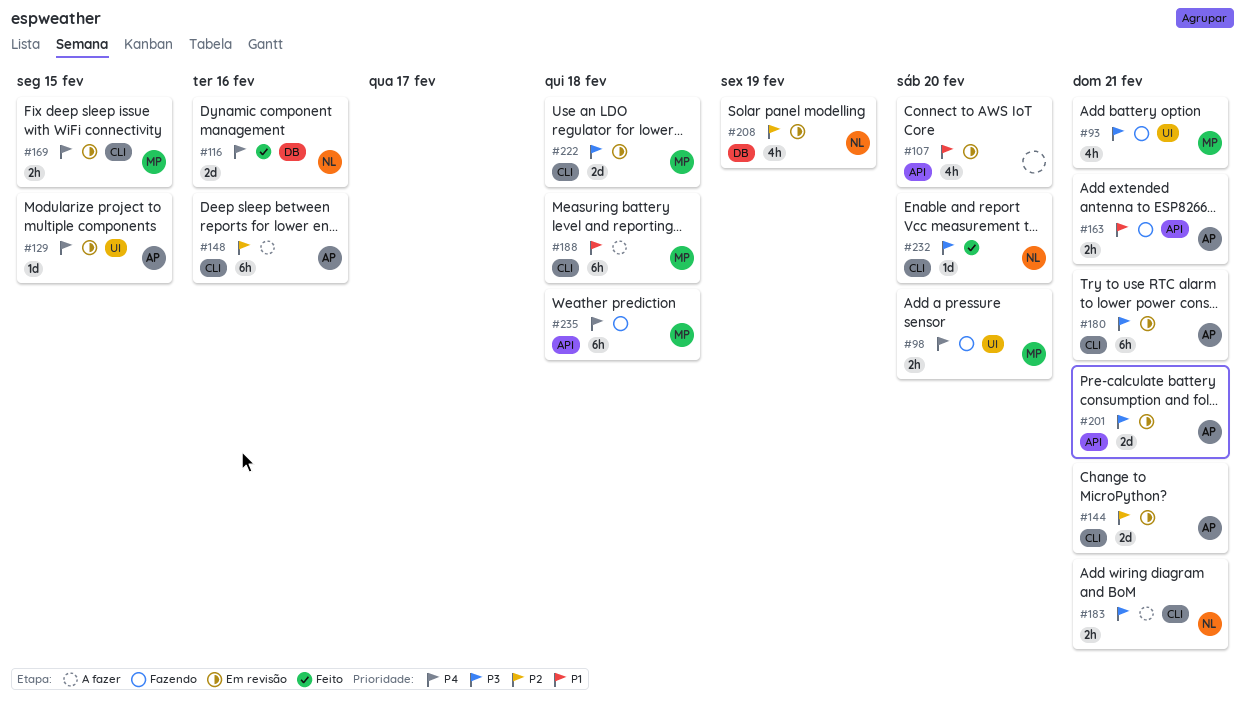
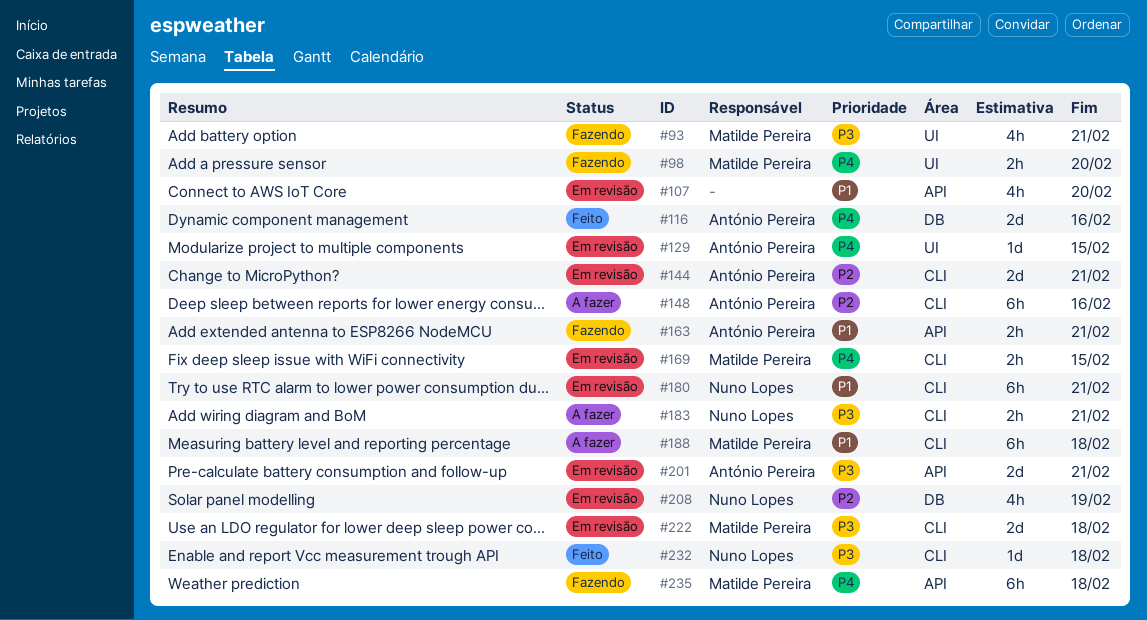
#116, owner: Nuno Lopes -> António Pereira
#180, owner: António Pereira -> Nuno Lopes
#180, priority: P3 -> P1
#232, due: Feb 20 -> Feb 18

